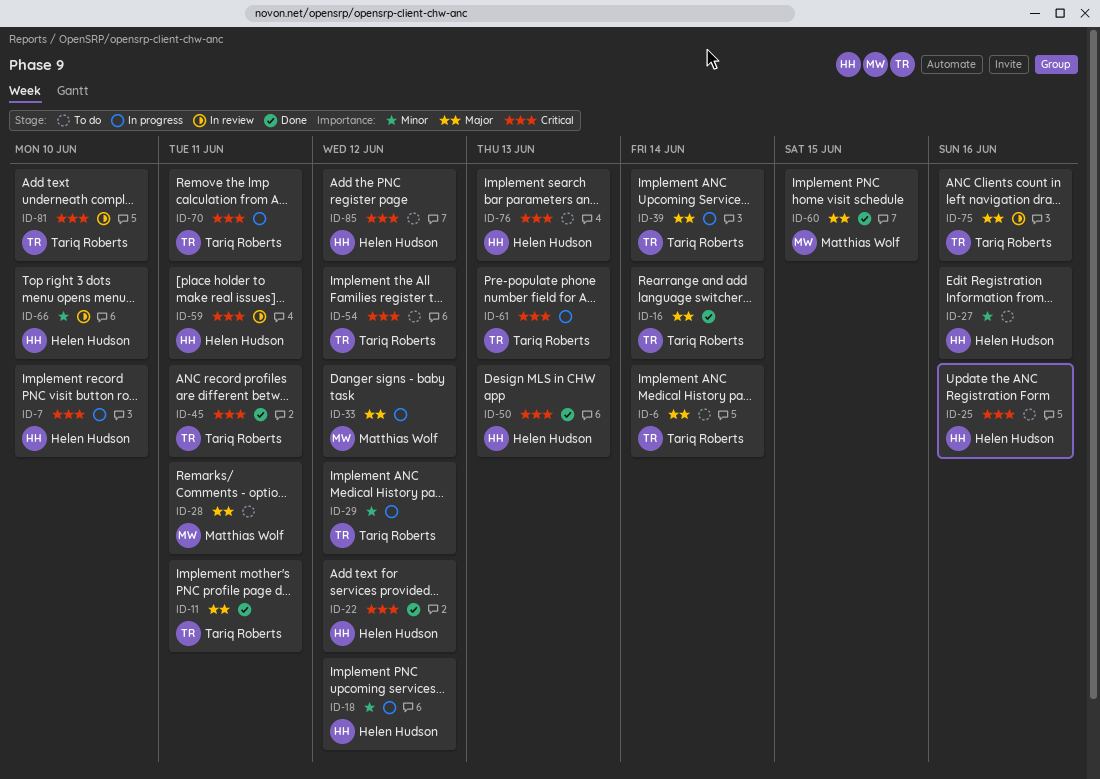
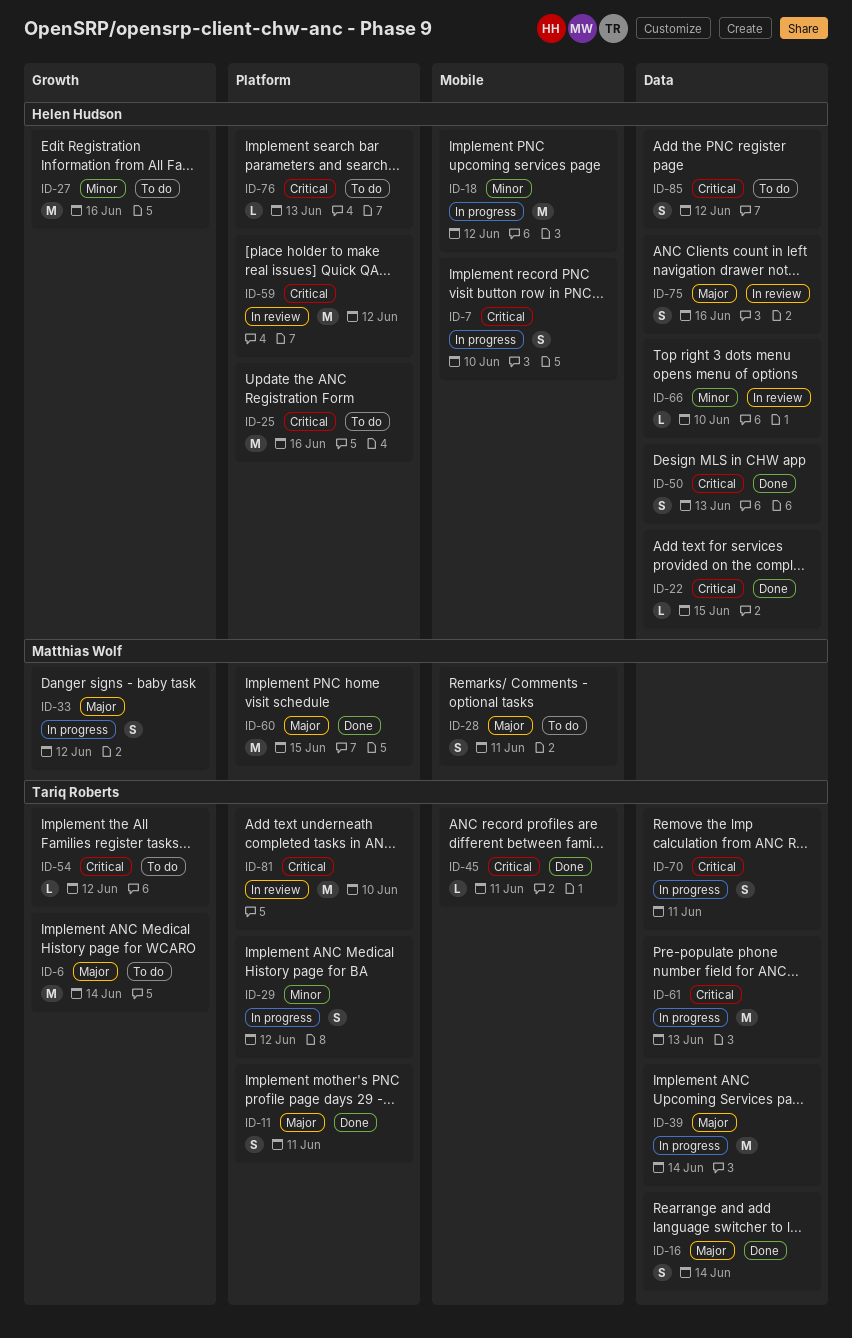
ID-22, due: Jun 12 -> Jun 15
ID-59, due: Jun 11 -> Jun 12
ID-75, owner: Tariq Roberts -> Helen Hudson

